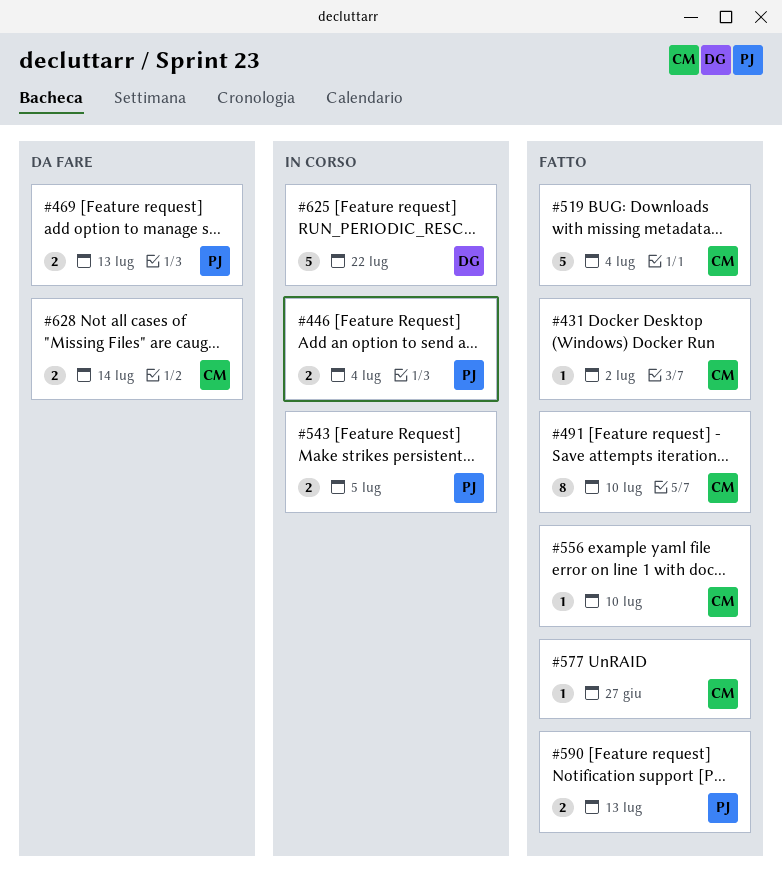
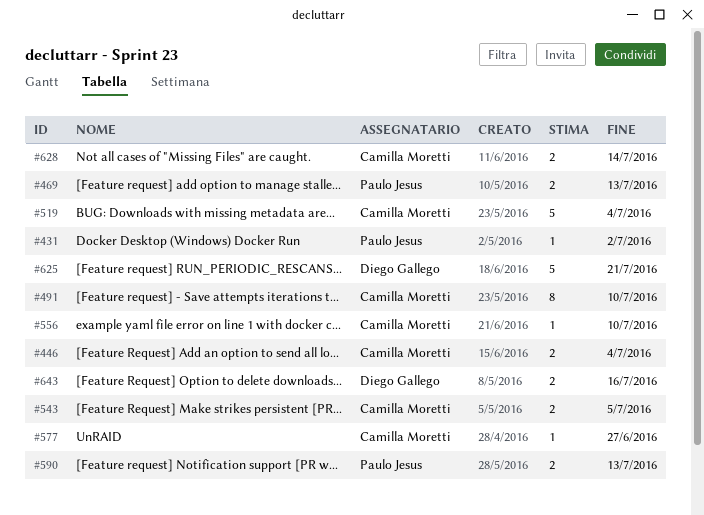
#431, owner: Camilla Moretti -> Paulo Jesus
#446, owner: Paulo Jesus -> Camilla Moretti
#543, owner: Paulo Jesus -> Camilla Moretti
#625, due: Jul 22 -> Jul 21
#643: none -> present

